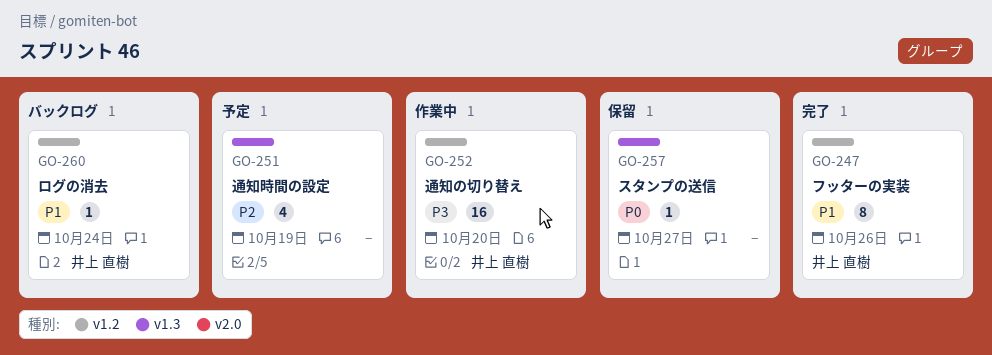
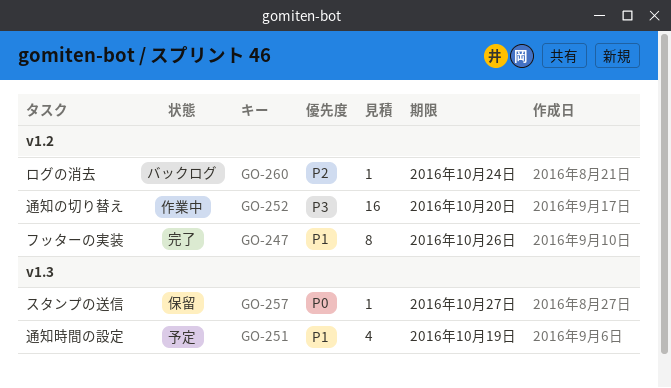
GO-251, priority: P2 -> P1
GO-260, priority: P1 -> P2

